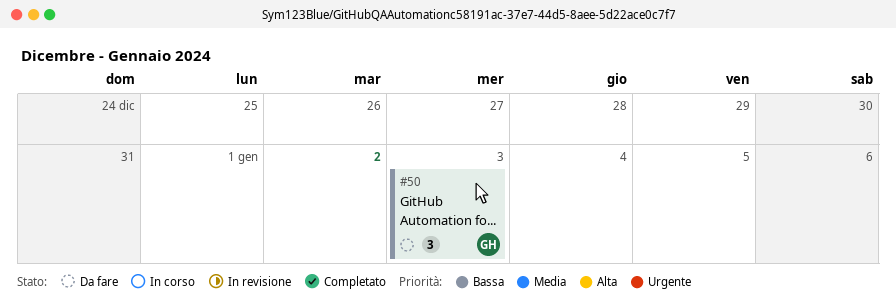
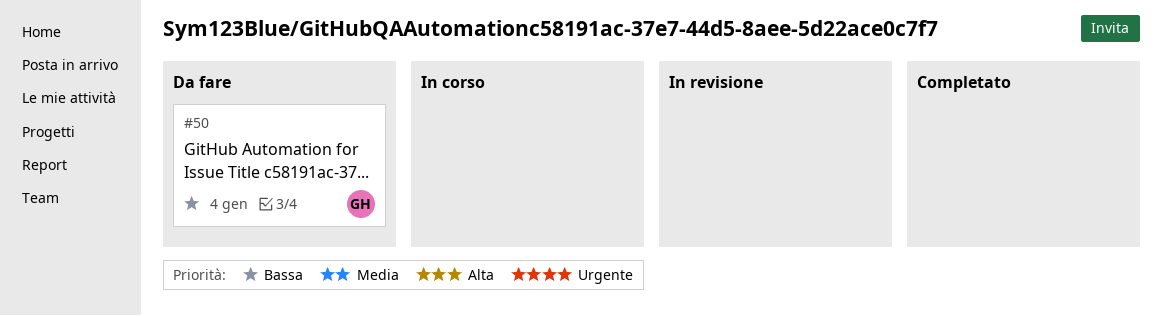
#50, due: Jan 3 -> Jan 4

